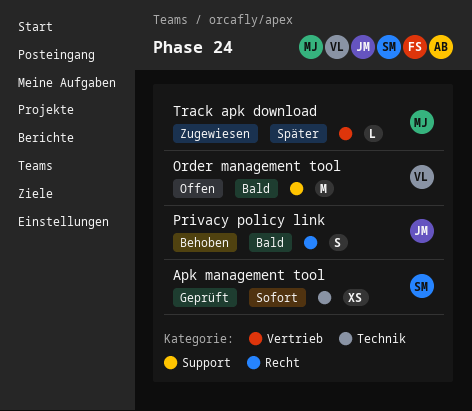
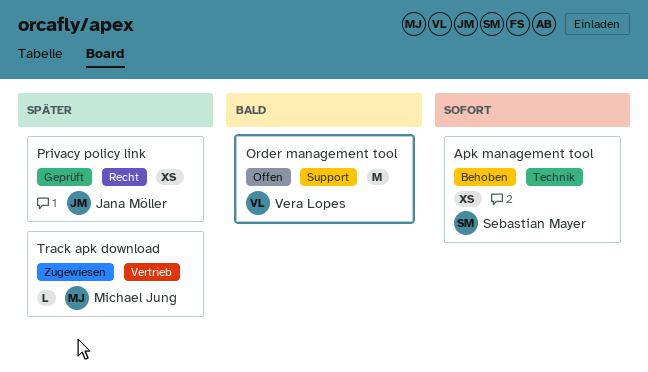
Apk management tool, status: Geprüft -> Behoben
Privacy policy link, status: Behoben -> Geprüft
Privacy policy link, priority: Bald -> Später
Privacy policy link, estimate: S -> XS

